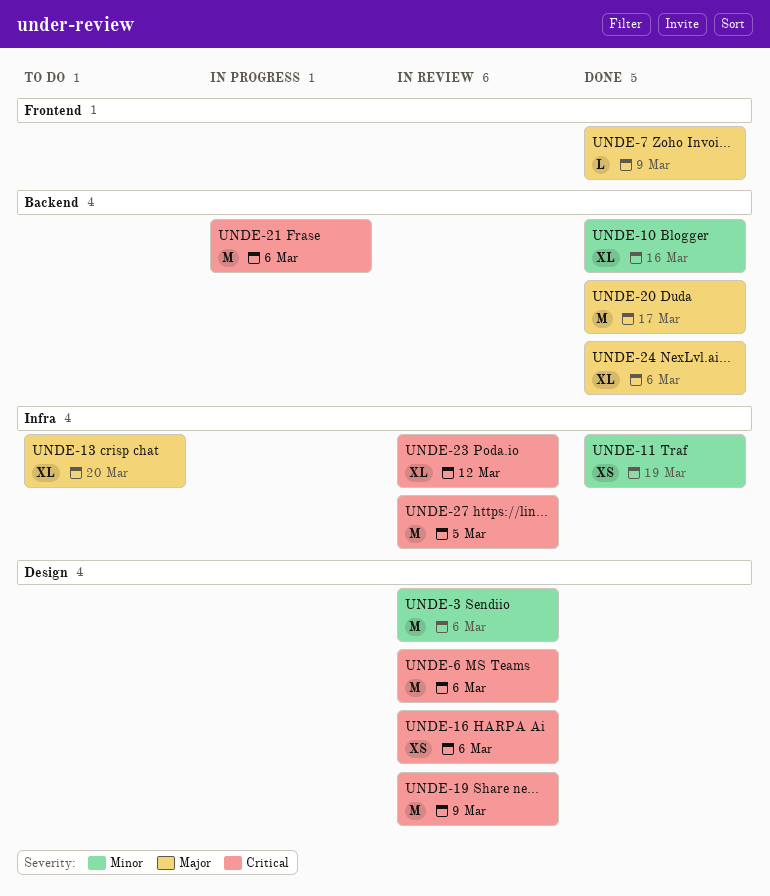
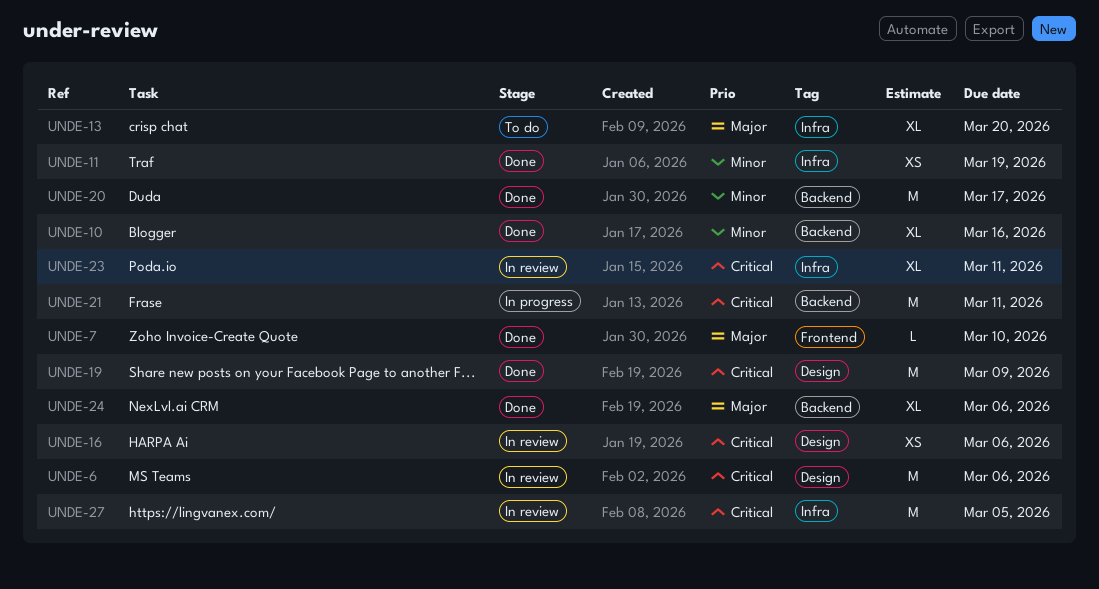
UNDE-3: present -> none
UNDE-7, due: Mar 9 -> Mar 10
UNDE-19, status: In review -> Done
UNDE-20, priority: Major -> Minor
UNDE-21, due: Mar 6 -> Mar 11
UNDE-23, due: Mar 12 -> Mar 11

